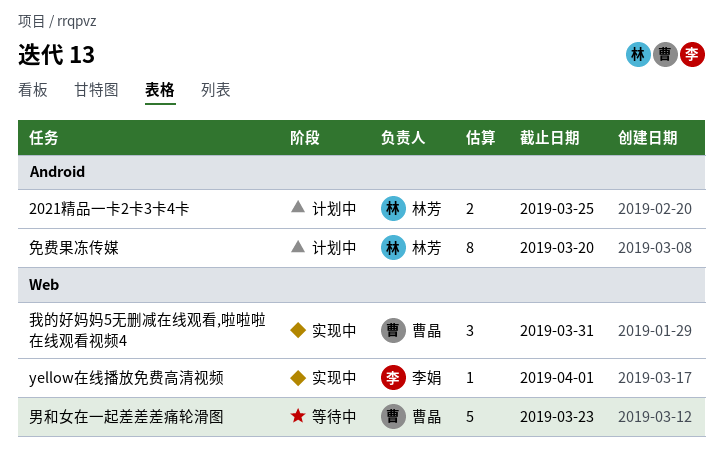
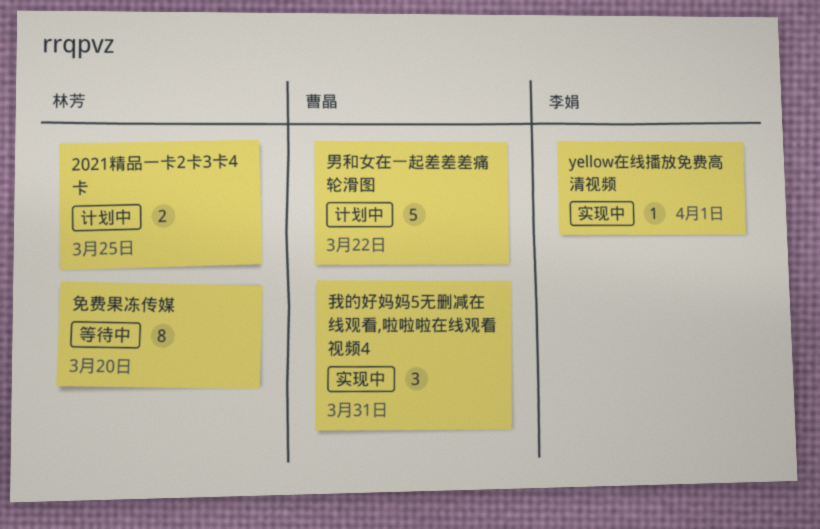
免费果冻传媒, status: 计划中 -> 等待中
男和女在一起差差差痛轮滑图, status: 等待中 -> 计划中
男和女在一起差差差痛轮滑图, due: Mar 23 -> Mar 22

